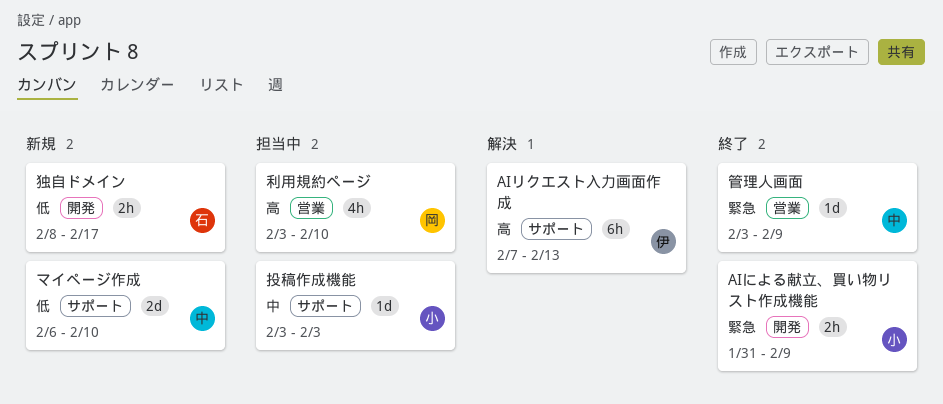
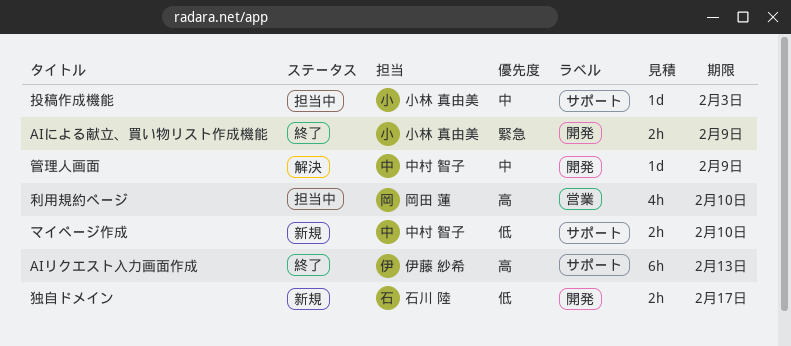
AIリクエスト入力画面作成, status: 解決 -> 終了
マイページ作成, estimate: 2d -> 2h
管理人画面, status: 終了 -> 解決
管理人画面, priority: 緊急 -> 中
管理人画面, label: 営業 -> 開発

